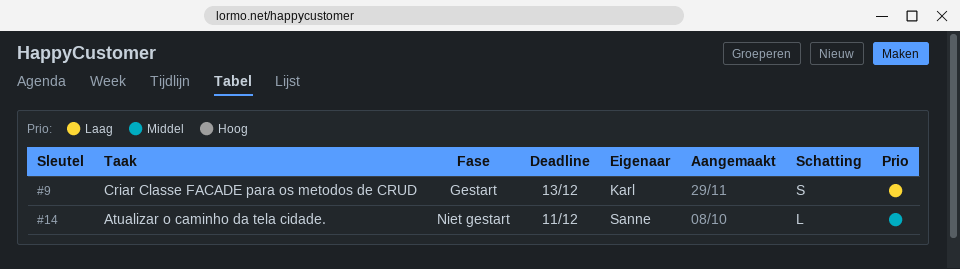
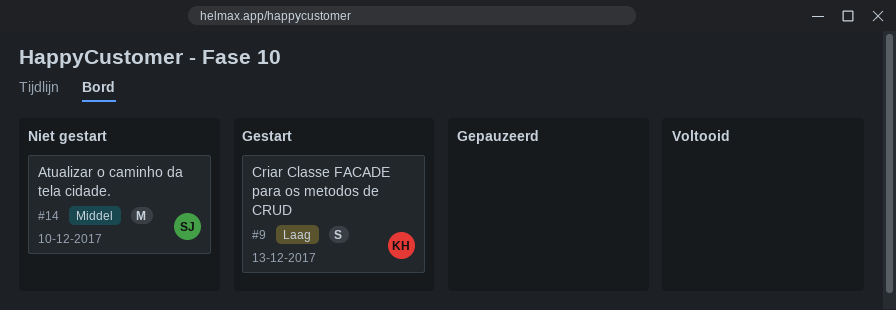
#14, estimate: L -> M
#14, due: Dec 11 -> Dec 10

